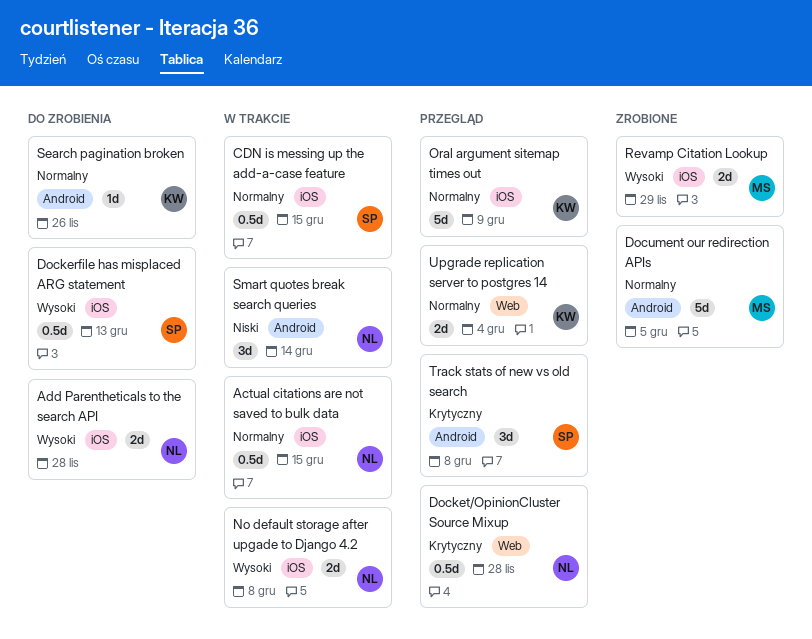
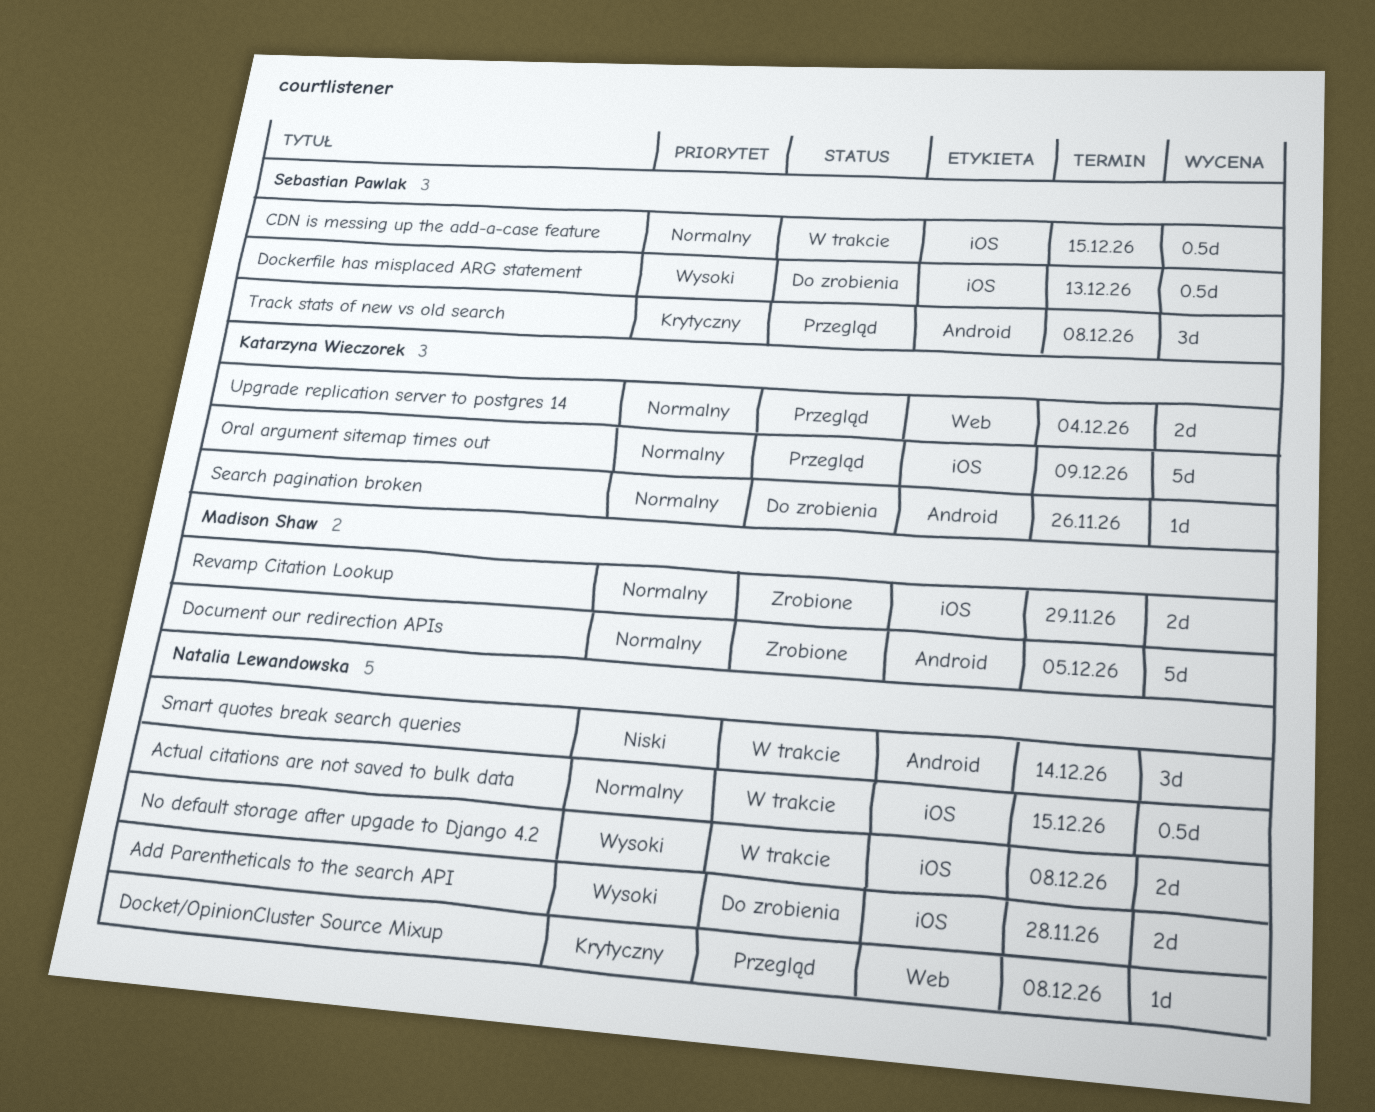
Docket/OpinionCluster Source Mixup, estimate: 0.5d -> 1d
Docket/OpinionCluster Source Mixup, due: Nov 28 -> Dec 8
Revamp Citation Lookup, priority: Wysoki -> Normalny

